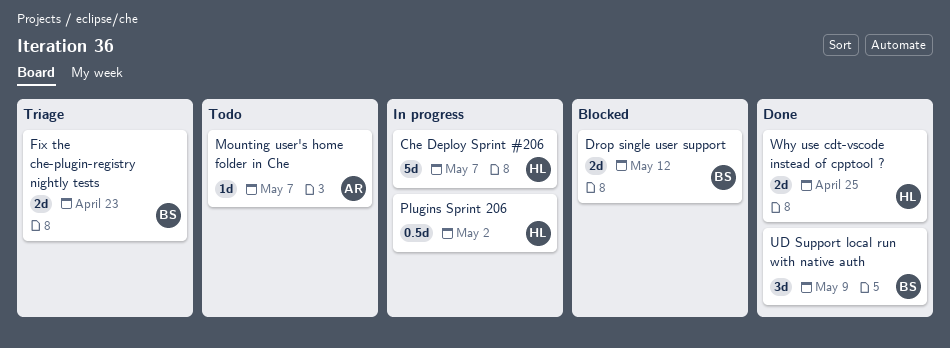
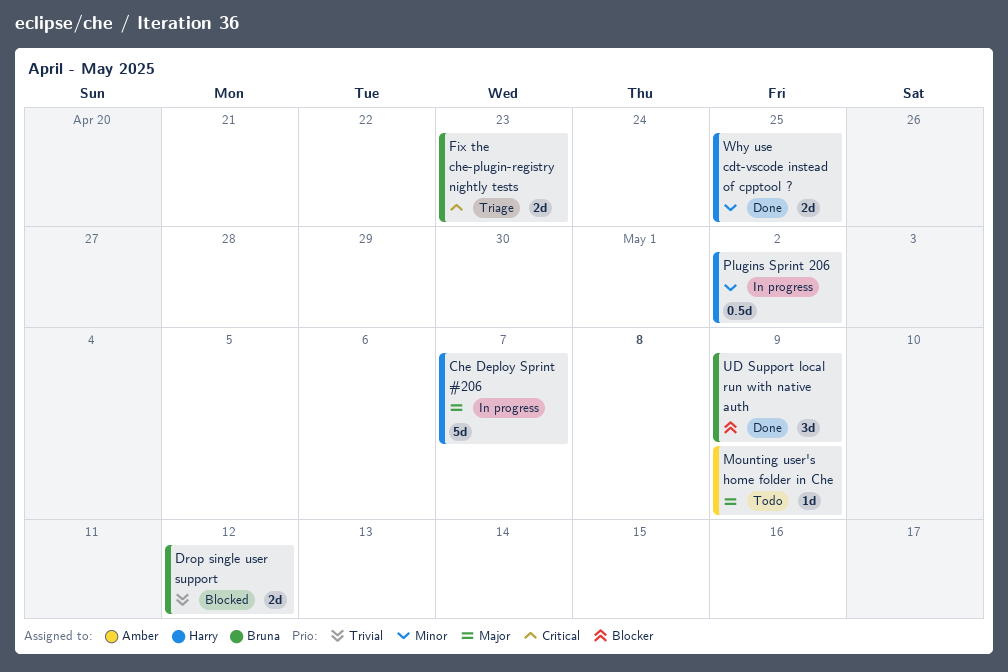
Mounting user's home folder in Che, due: May 7 -> May 9

